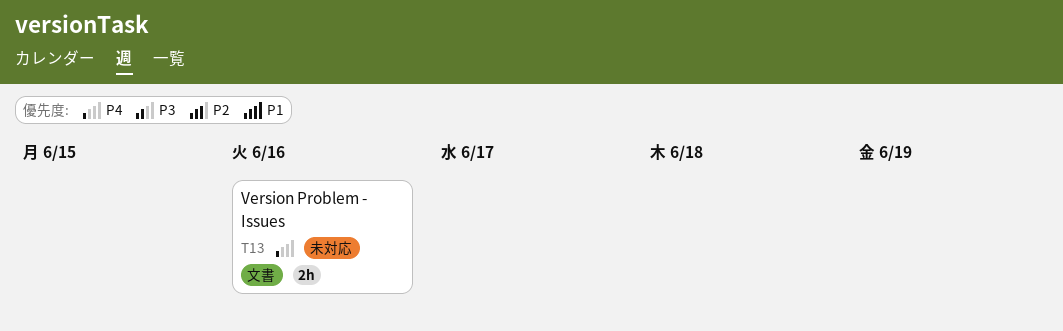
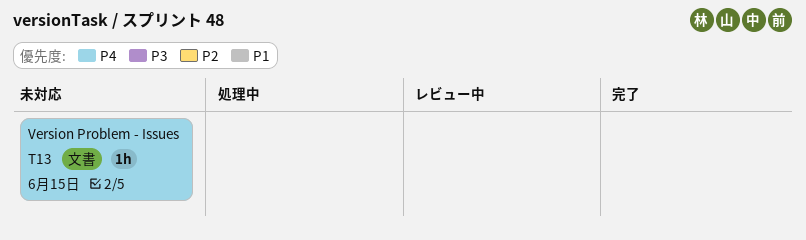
T13, estimate: 2h -> 1h
T13, due: Jun 16 -> Jun 15

